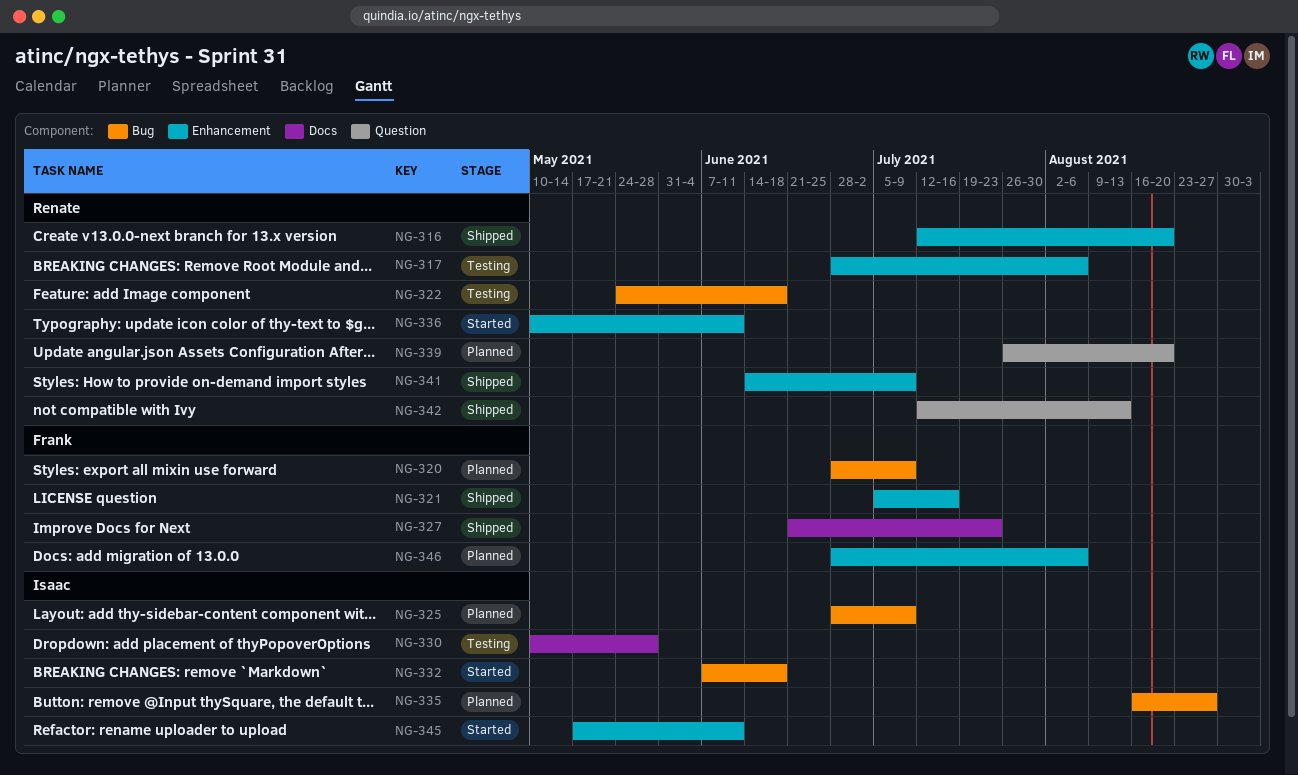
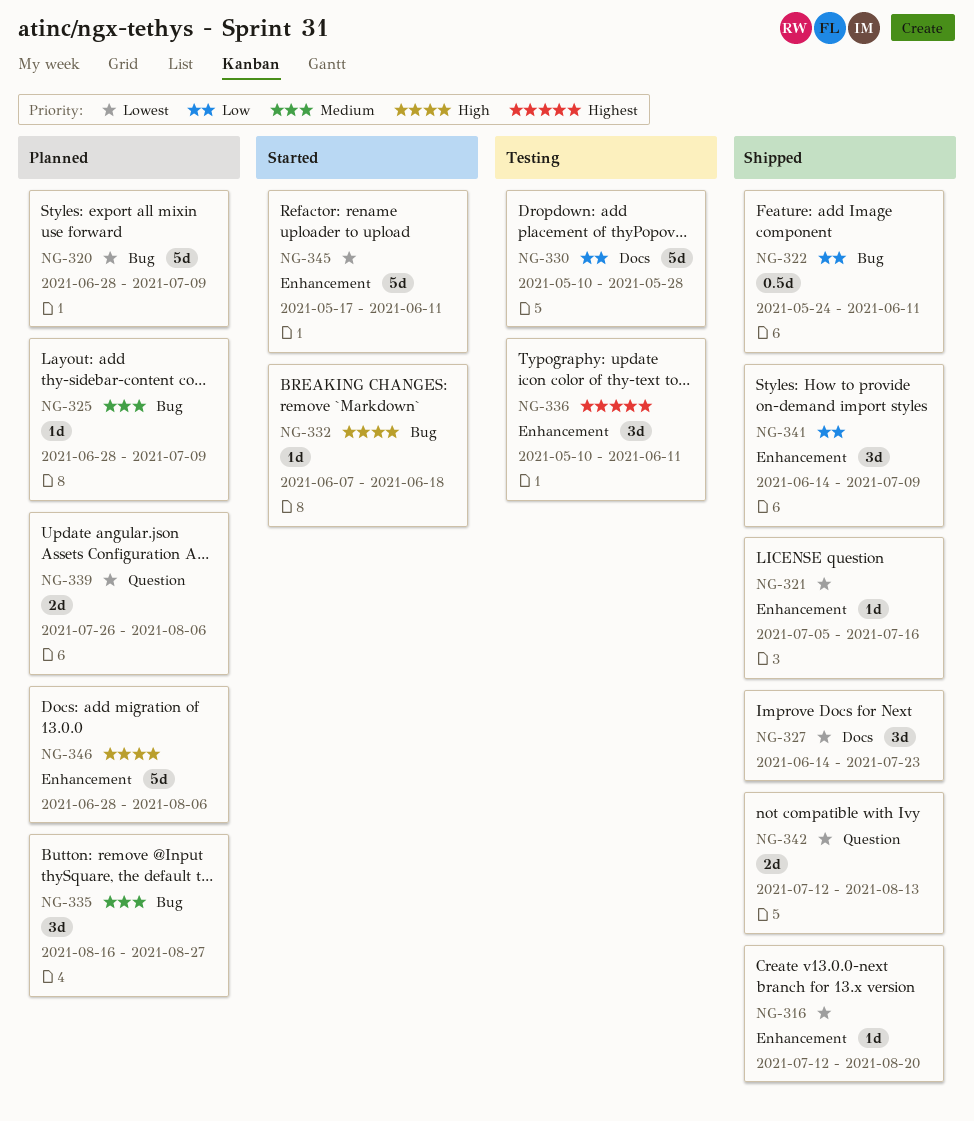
NG-317: present -> none
NG-322, status: Testing -> Shipped
NG-322, due: Jun 18 -> Jun 11
NG-327, start: Jun 21 -> Jun 14
NG-336, status: Started -> Testing
NG-339, due: Aug 20 -> Aug 6

